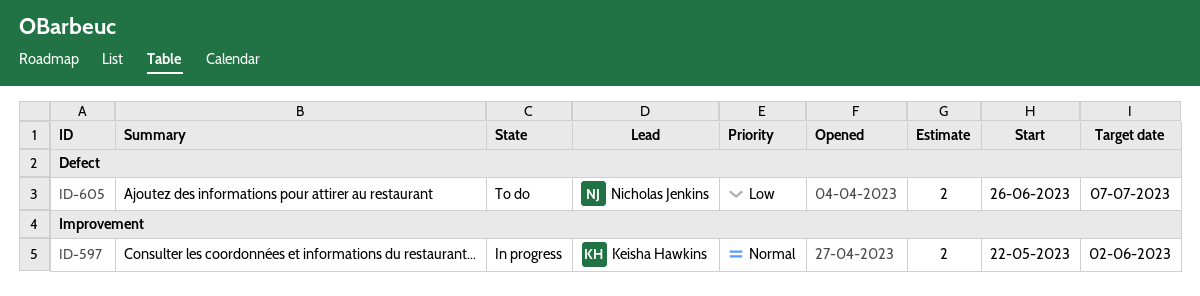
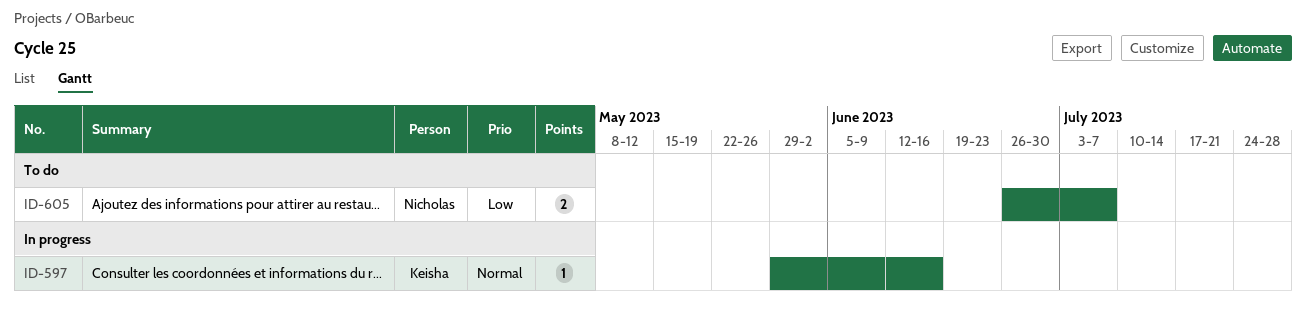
ID-597, estimate: 2 -> 1
ID-597, start: May 22 -> May 29
ID-597, due: Jun 2 -> Jun 16

